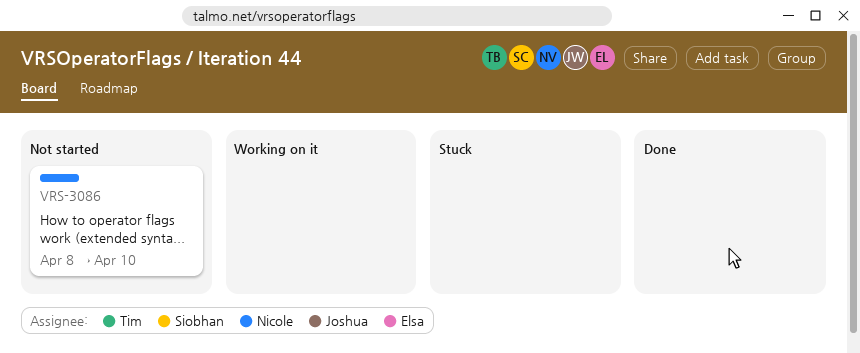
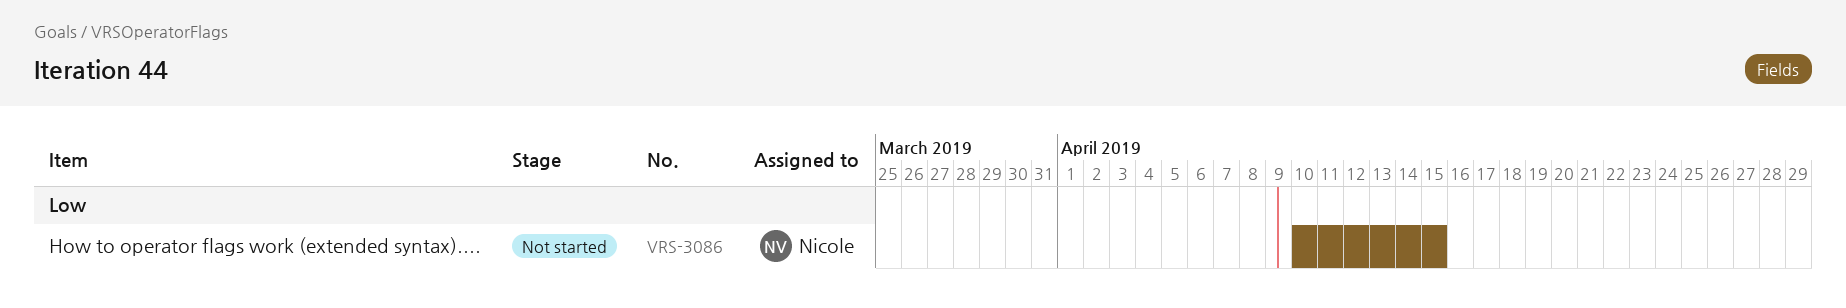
VRS-3086, start: Apr 8 -> Apr 10
VRS-3086, due: Apr 10 -> Apr 15

